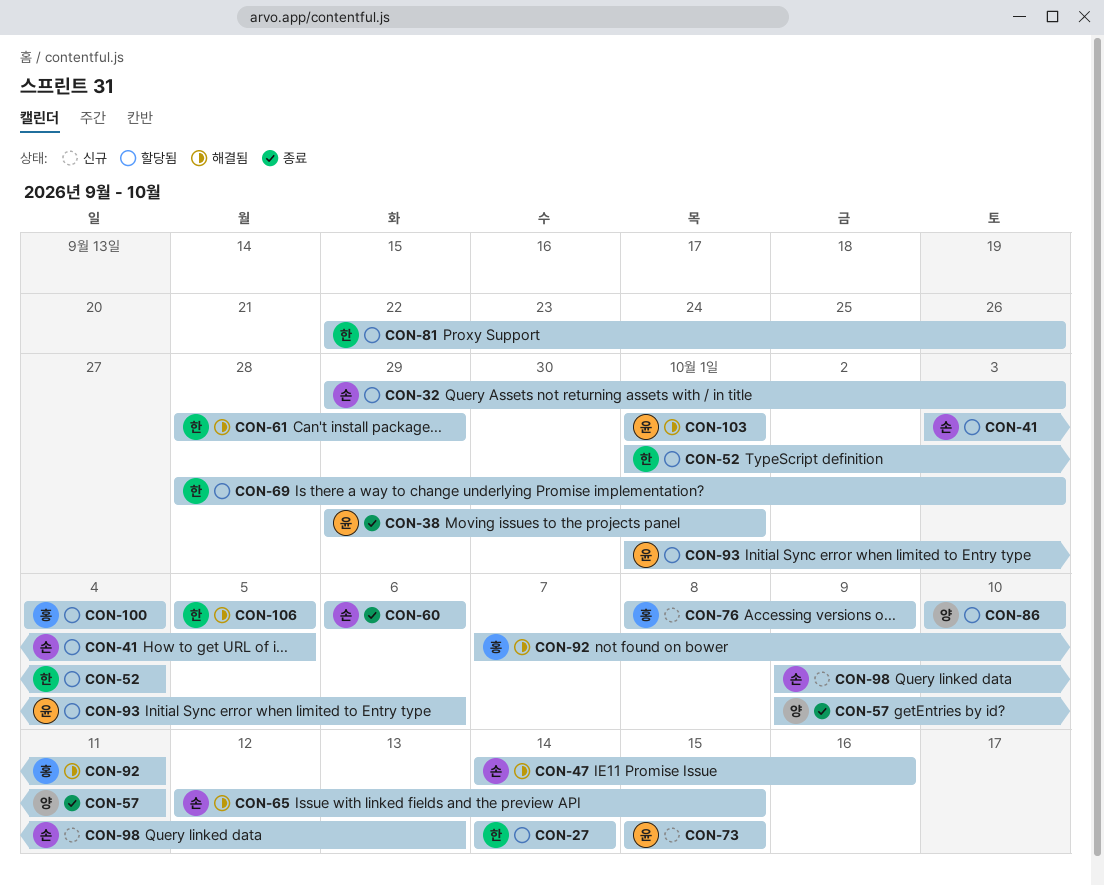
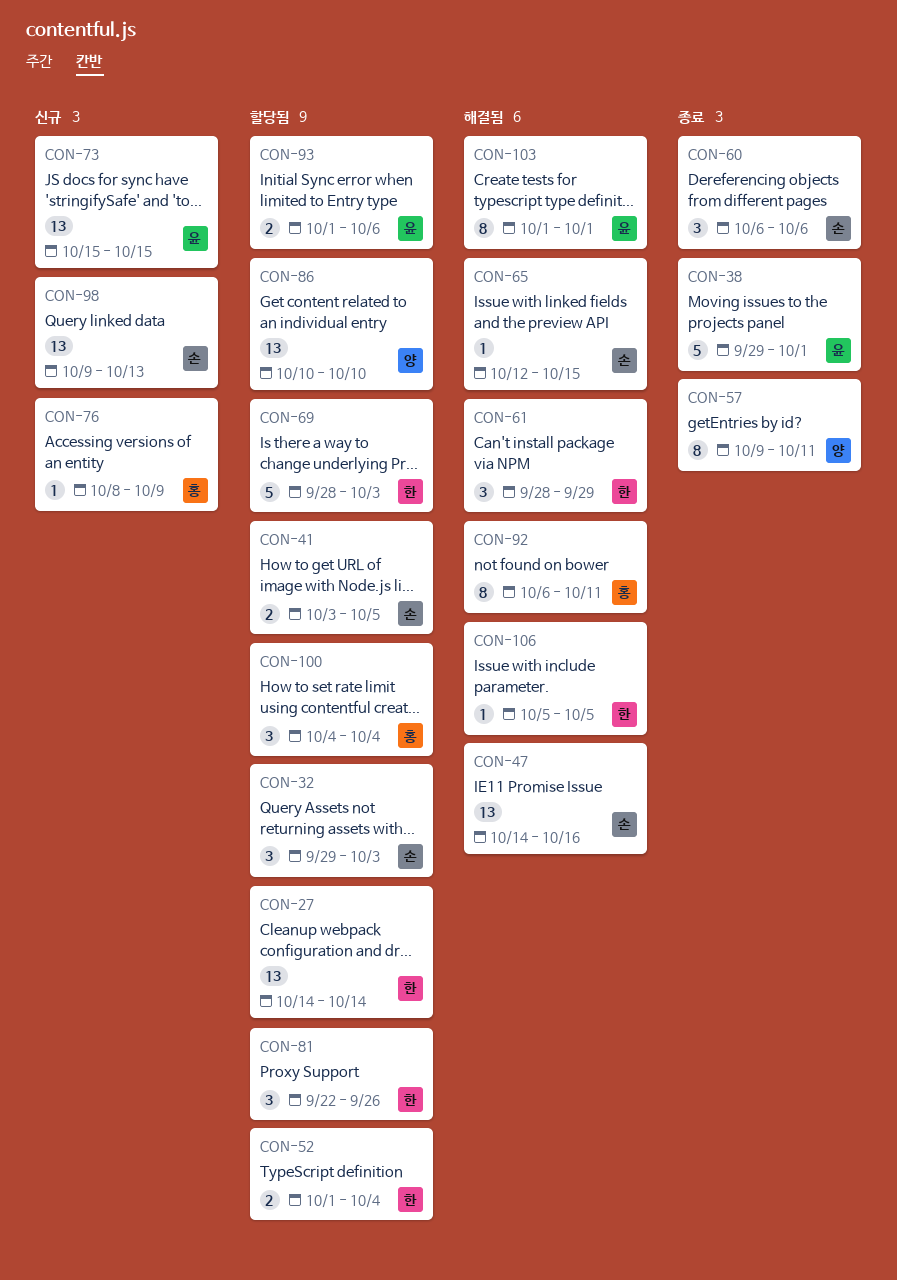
CON-92, start: Oct 7 -> Oct 6

